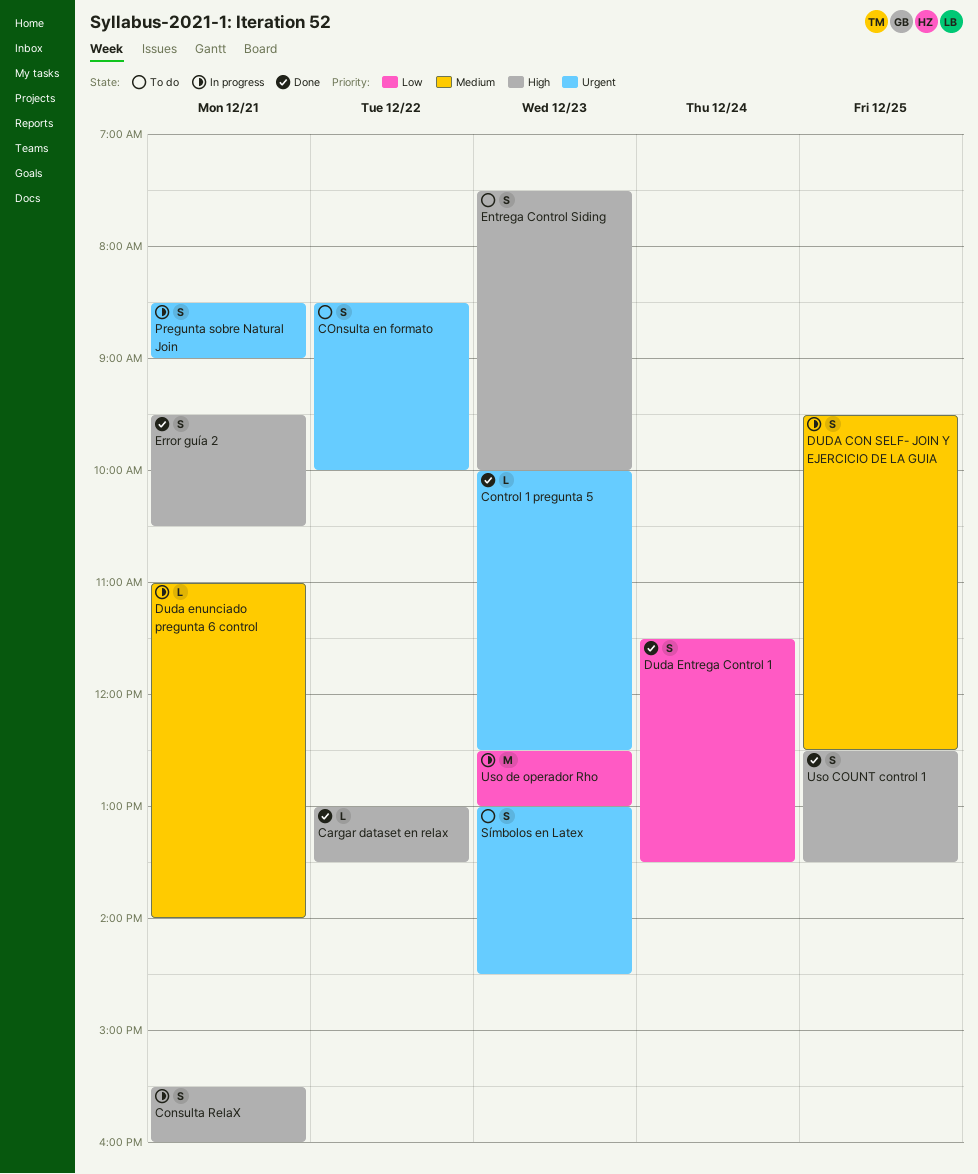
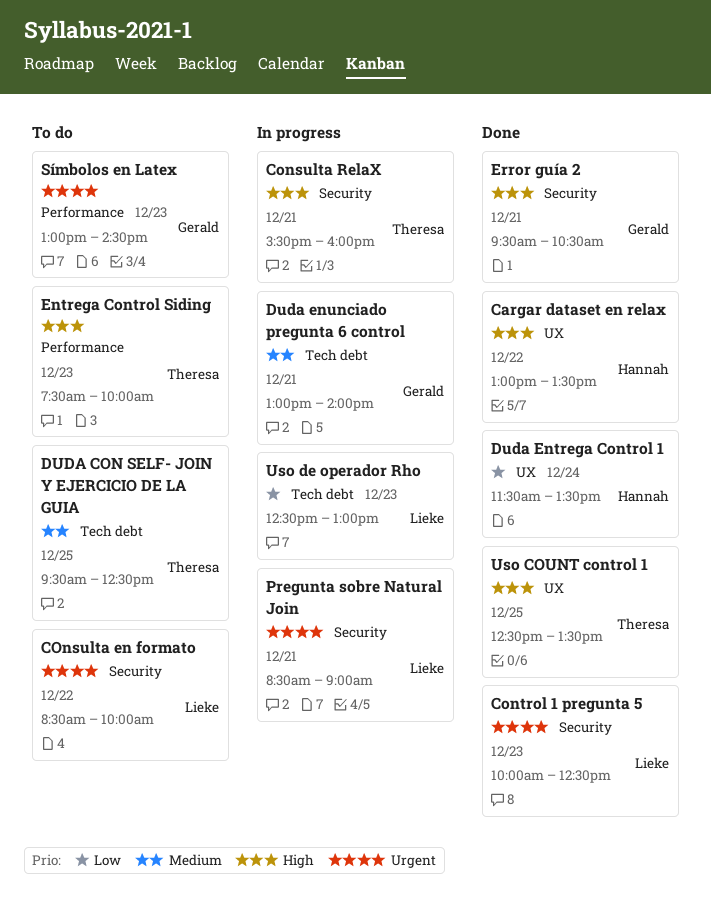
DUDA CON SELF- JOIN Y EJERCICIO DE LA GUIA, status: In progress -> To do
Duda enunciado pregunta 6 control, begins: 11:00 -> 13:00

